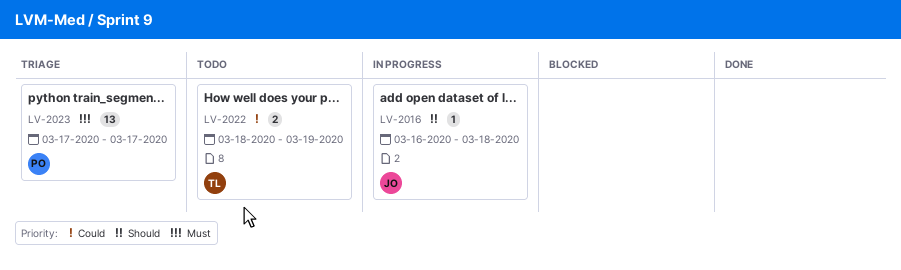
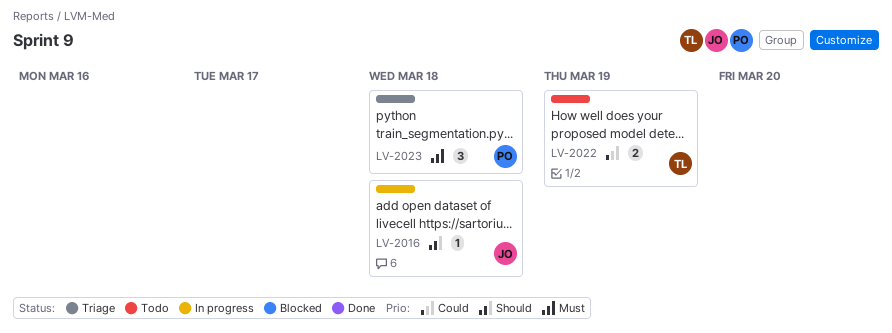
LV-2023, estimate: 13 -> 3
LV-2023, due: Mar 17 -> Mar 18

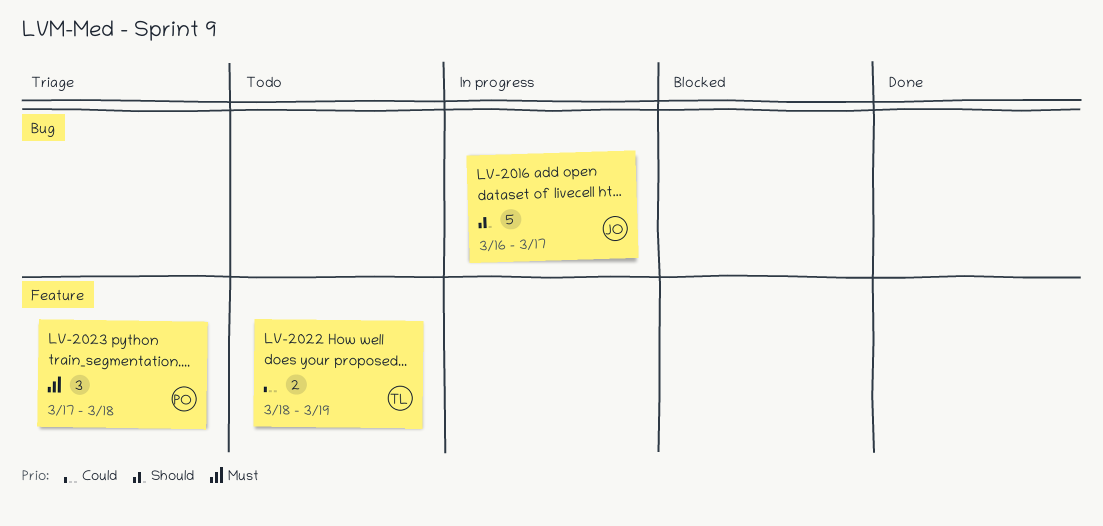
LV-2016, estimate: 1 -> 5
LV-2016, due: Mar 18 -> Mar 17

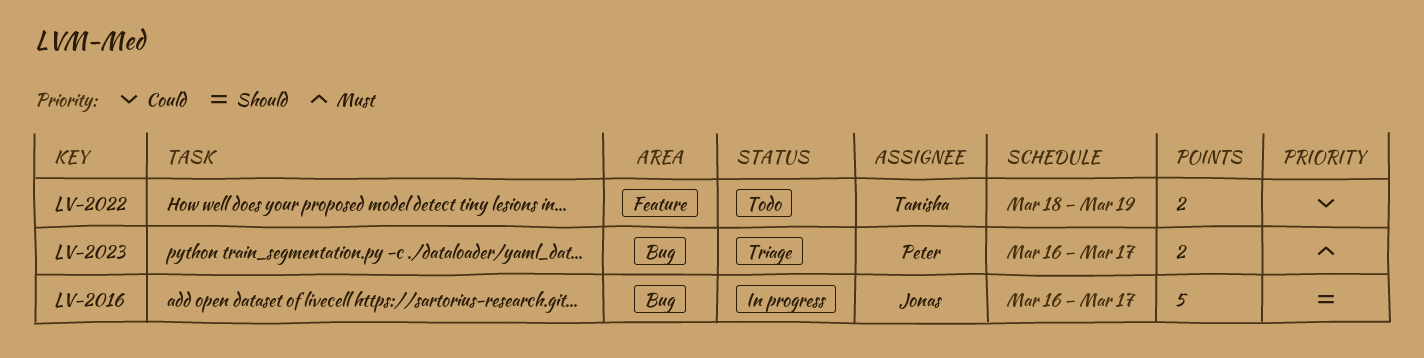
LV-2023, label: Feature -> Bug
LV-2023, estimate: 3 -> 2
LV-2023, start: Mar 17 -> Mar 16
LV-2023, due: Mar 18 -> Mar 17

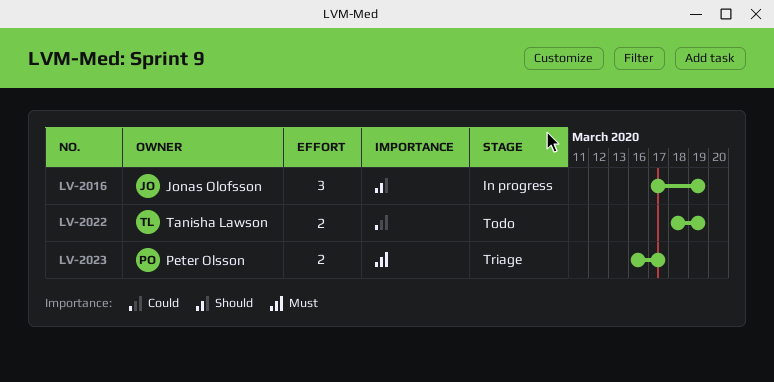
LV-2016, estimate: 5 -> 3
LV-2016, start: Mar 16 -> Mar 17
LV-2016, due: Mar 17 -> Mar 19

